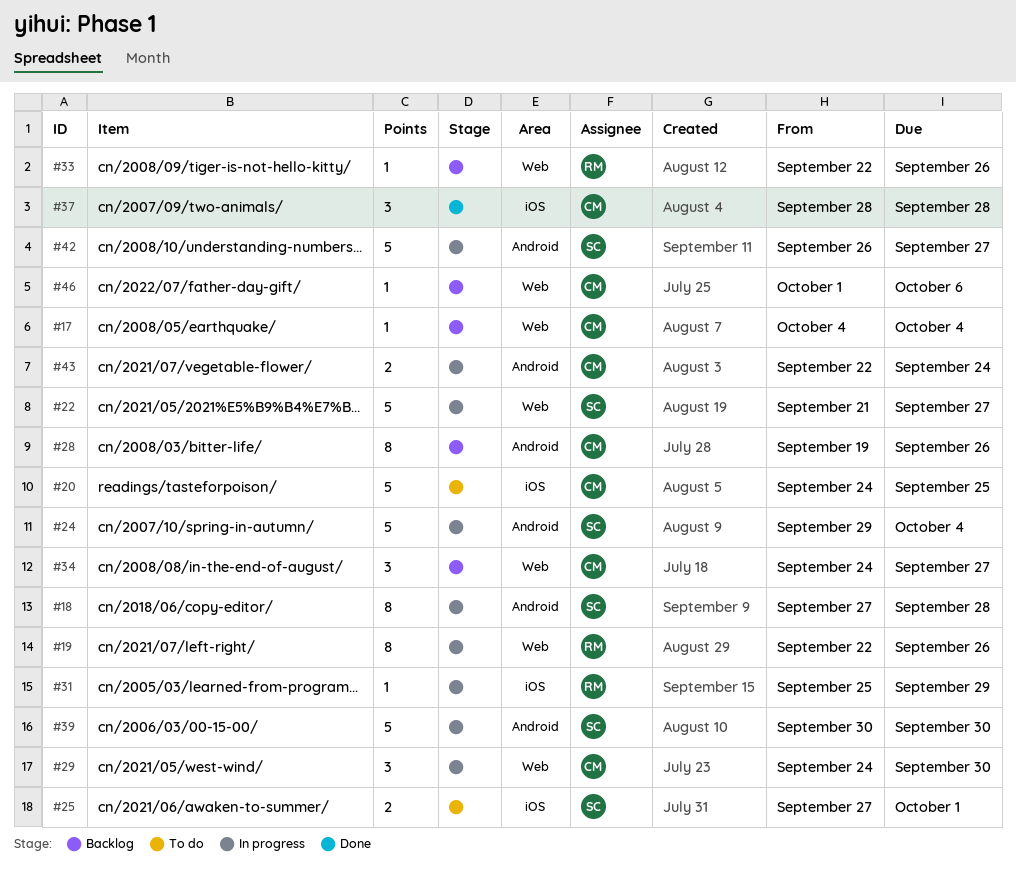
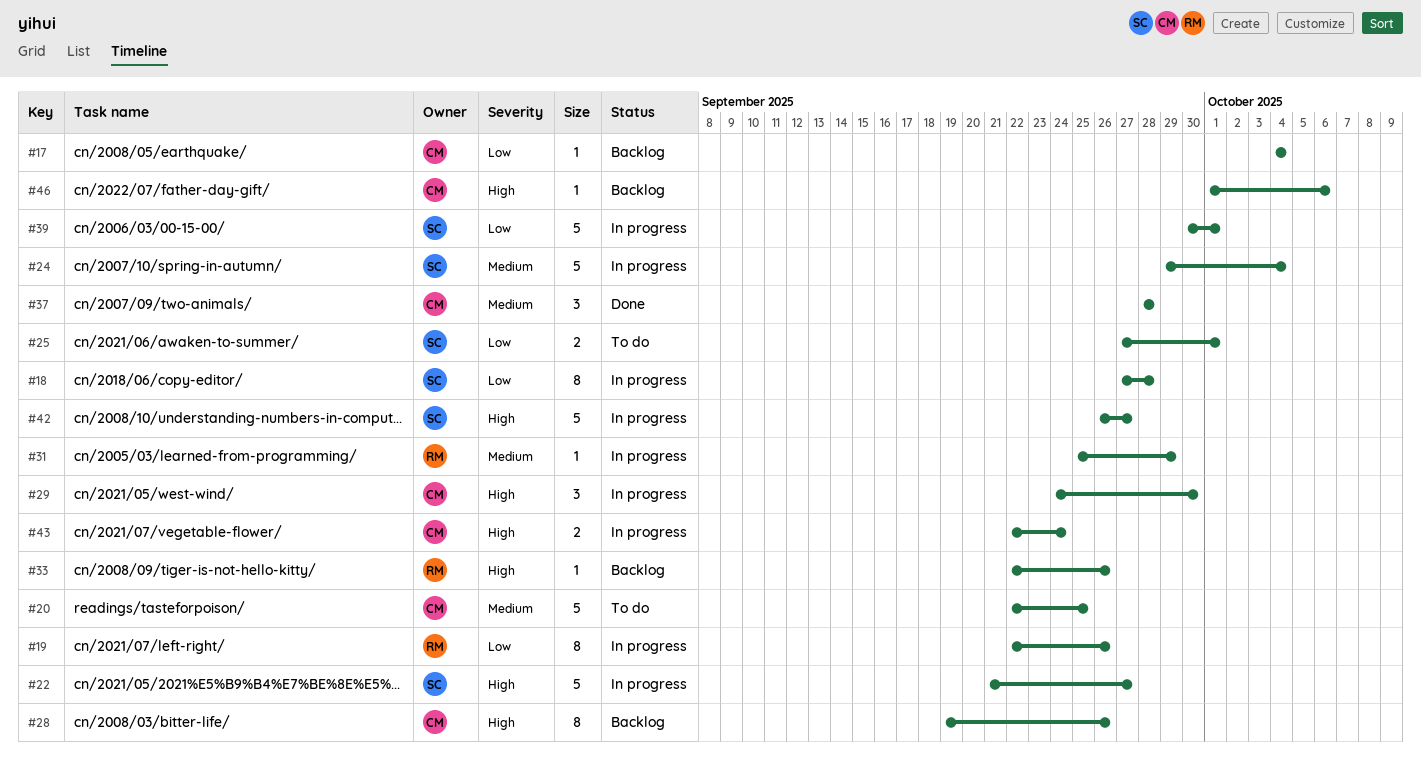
#20, start: Sep 24 -> Sep 22
#34: present -> none
#39, due: Sep 30 -> Oct 1

